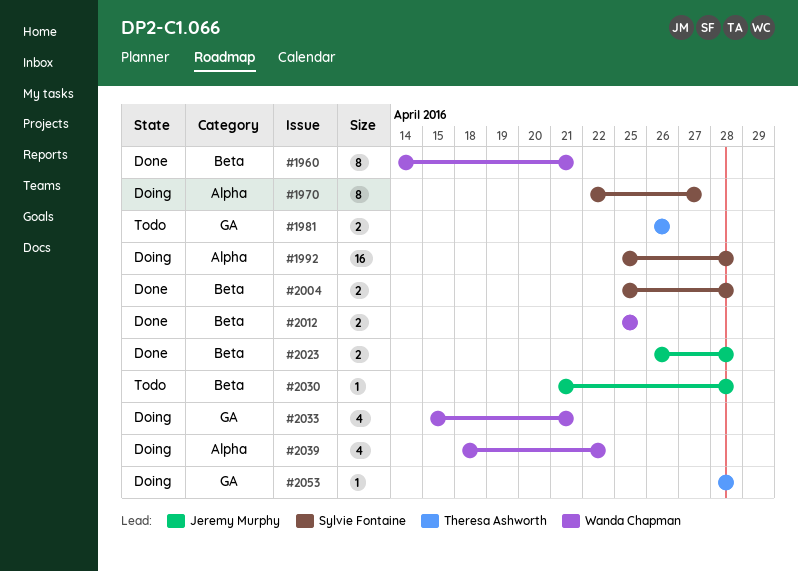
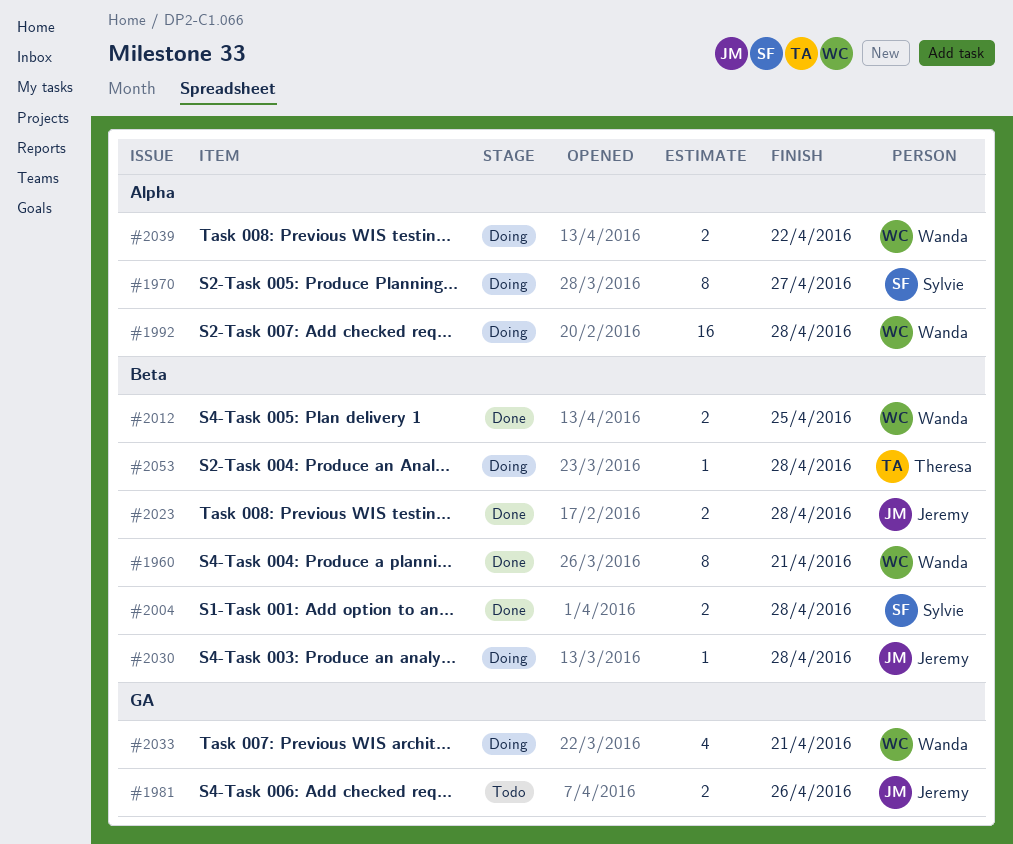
#1981, owner: Theresa Ashworth -> Jeremy Murphy
#1992, owner: Sylvie Fontaine -> Wanda Chapman
#2030, status: Todo -> Doing
#2039, estimate: 4 -> 2
#2053, label: GA -> Beta

